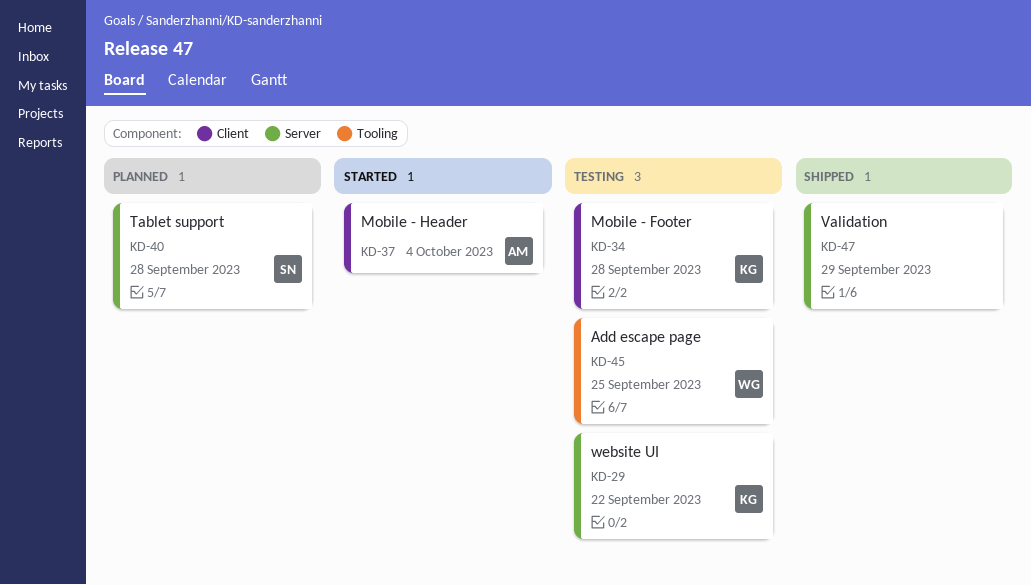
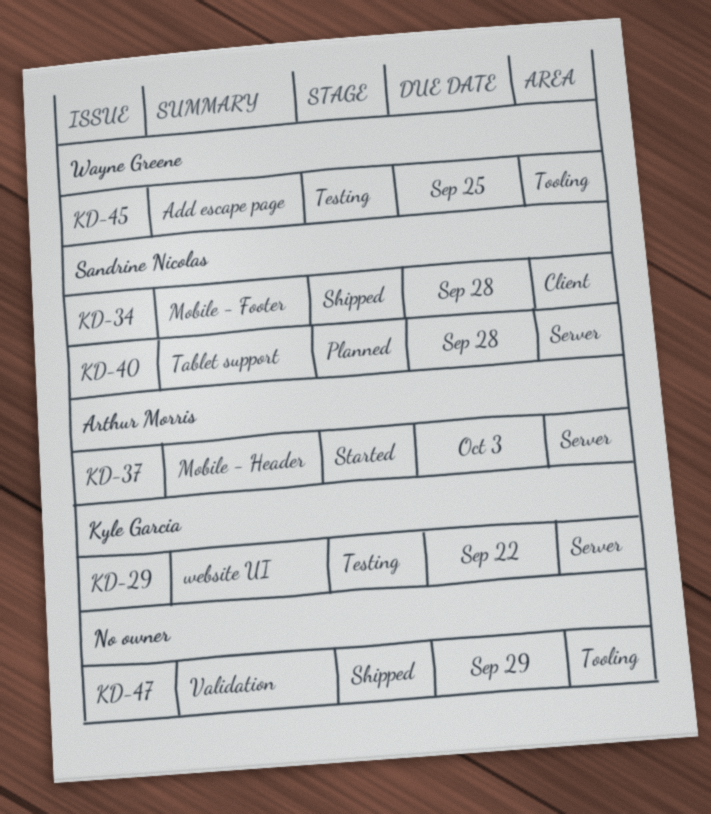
KD-34, status: Testing -> Shipped
KD-34, owner: Kyle Garcia -> Sandrine Nicolas
KD-37, label: Client -> Server
KD-37, due: Oct 4 -> Oct 3
KD-47, label: Server -> Tooling

